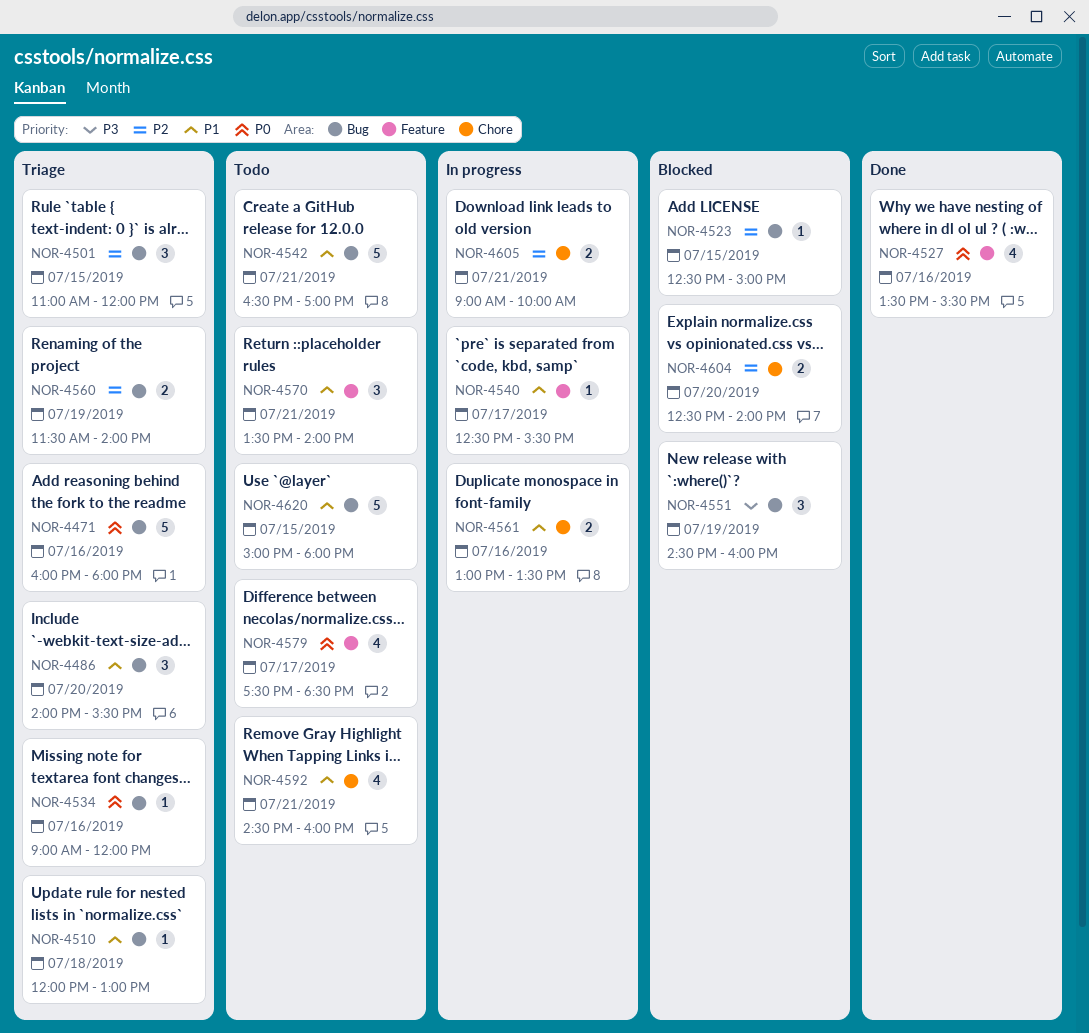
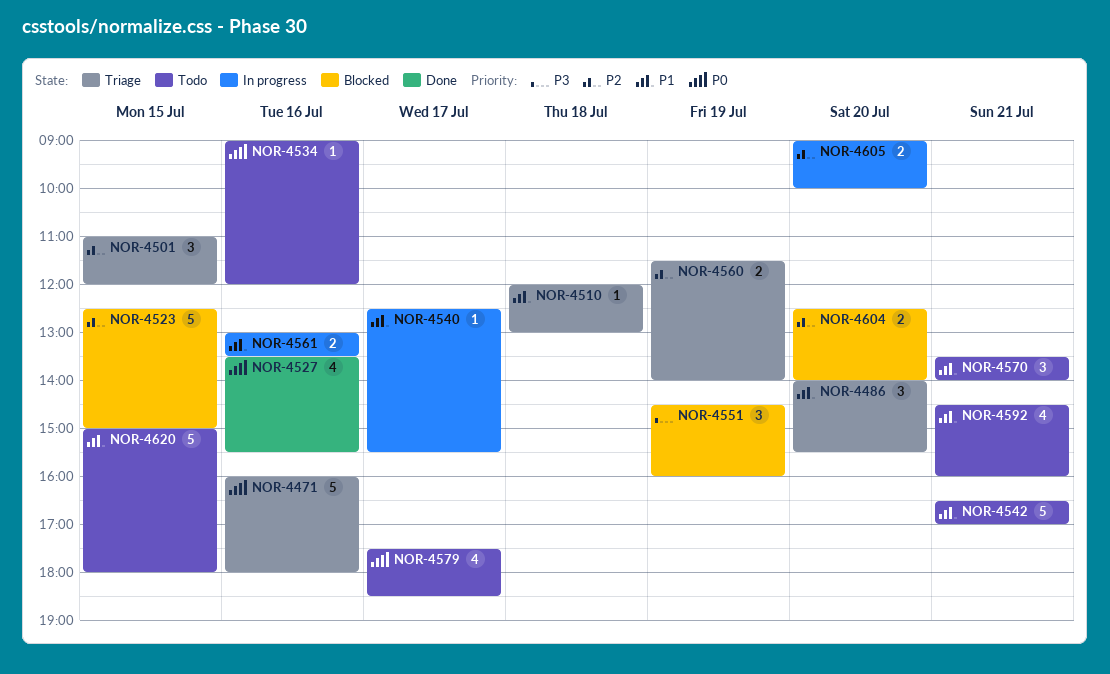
NOR-4523, estimate: 1 -> 5
NOR-4534, status: Triage -> Todo
NOR-4605, day: Jul 21 -> Jul 20

